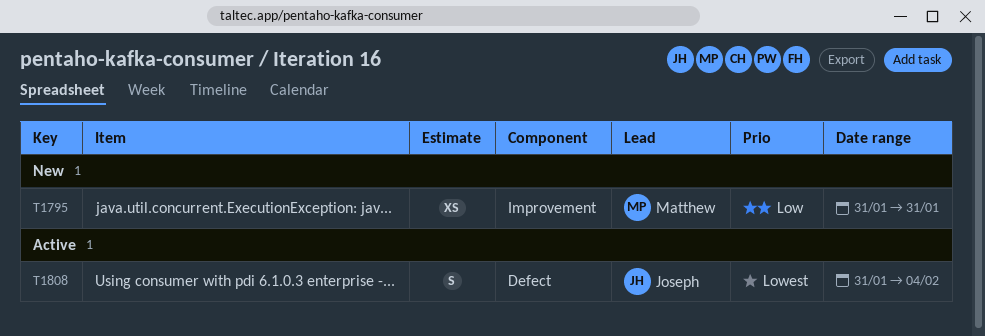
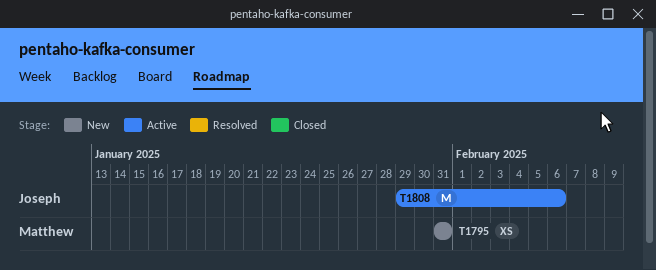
T1808, estimate: S -> M
T1808, start: Jan 31 -> Jan 29
T1808, due: Feb 4 -> Feb 6

